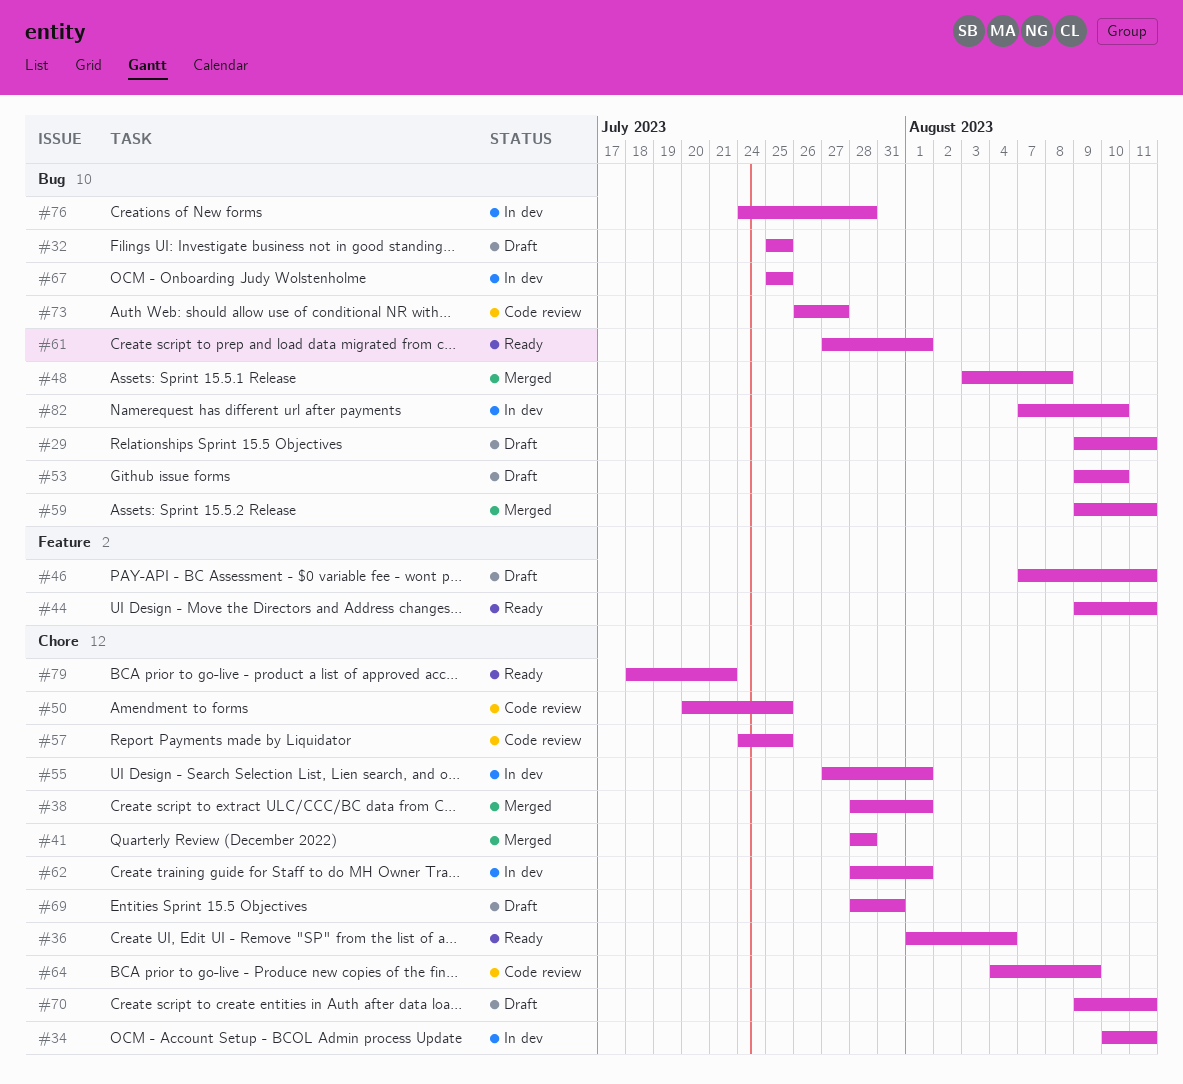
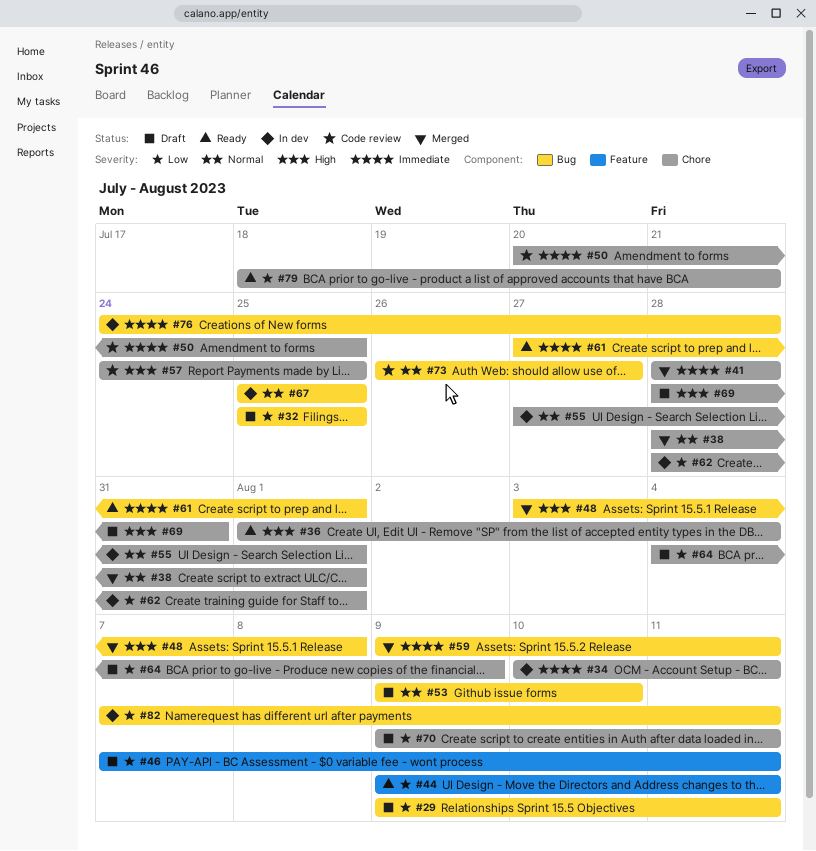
#64, status: Code review -> Draft
#82, due: Aug 10 -> Aug 11

